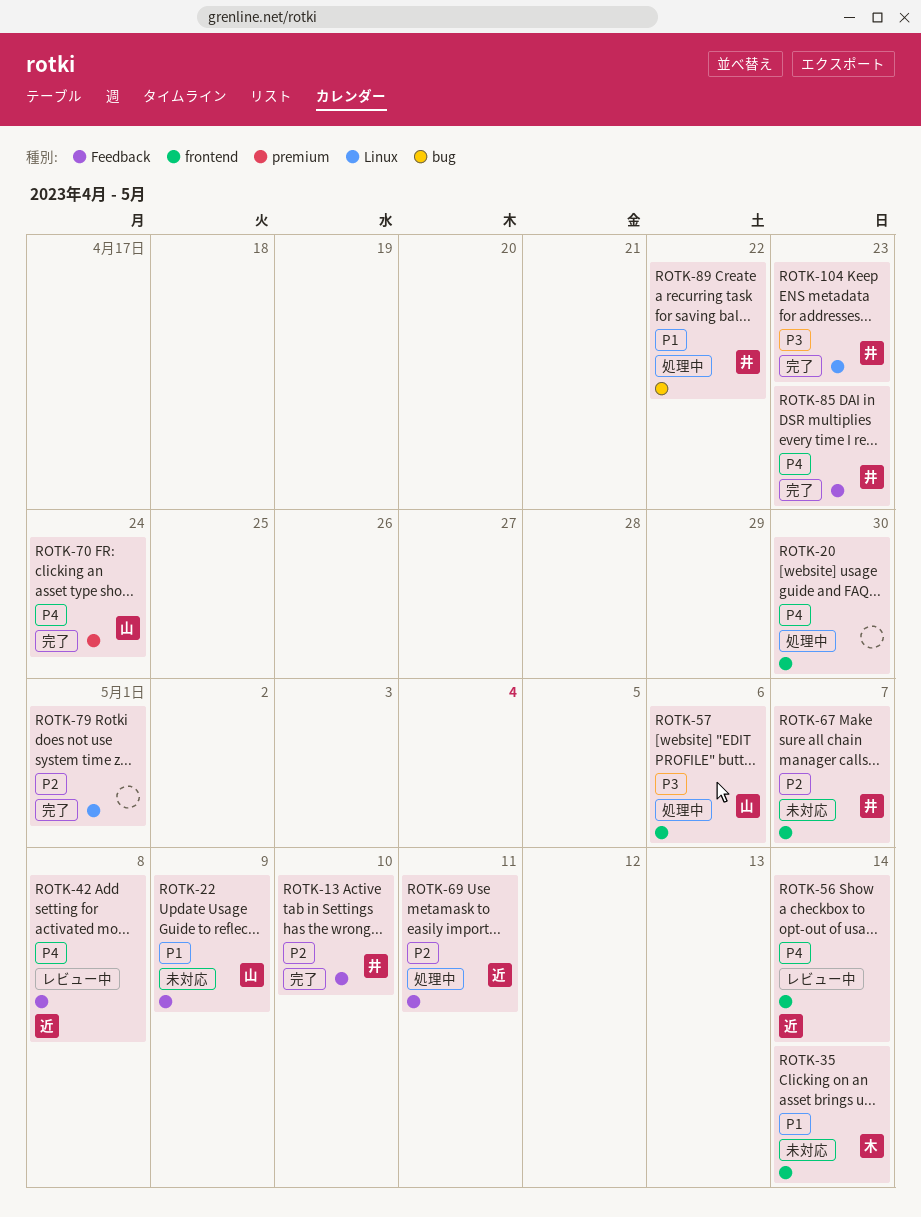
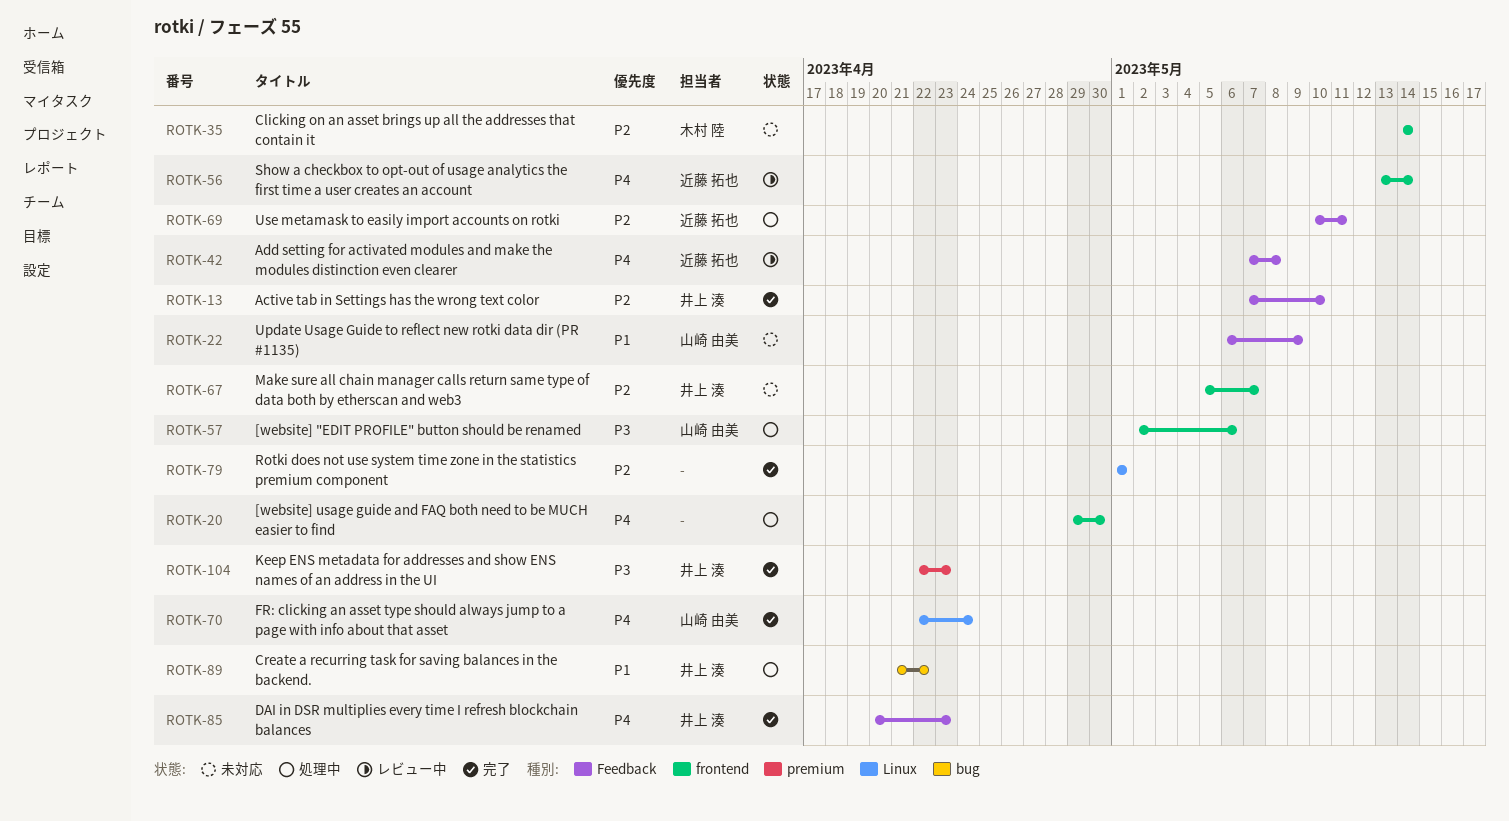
ROTK-35, priority: P1 -> P2
ROTK-70, label: premium -> Linux
ROTK-104, label: Linux -> premium

